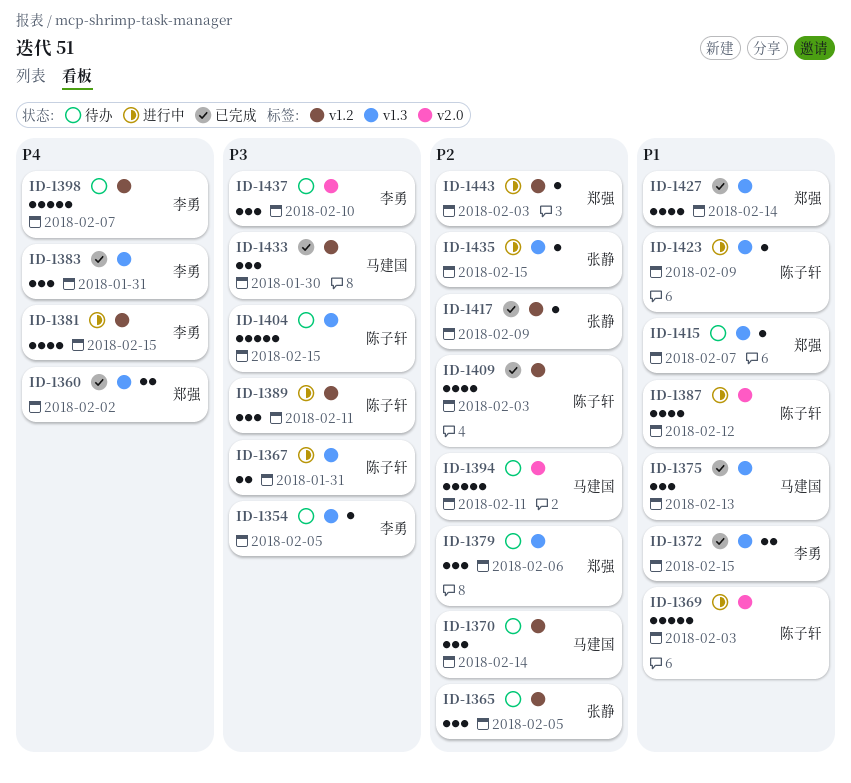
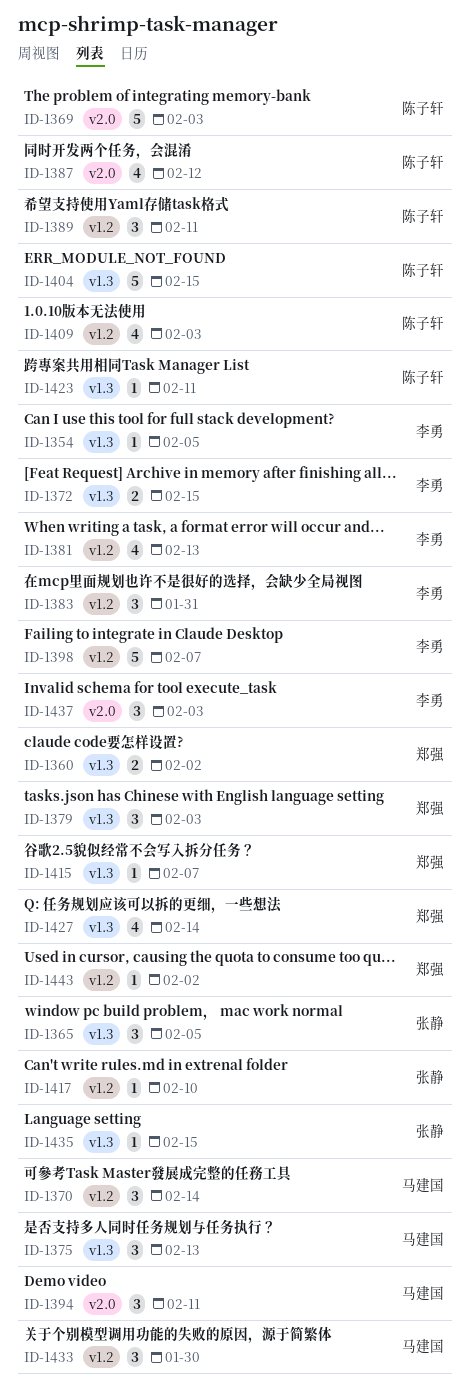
ID-1365, label: v1.2 -> v1.3
ID-1367: present -> none
ID-1379, due: Feb 6 -> Feb 3
ID-1381, due: Feb 15 -> Feb 13
ID-1383, label: v1.3 -> v1.2
ID-1394, estimate: 5 -> 3
ID-1417, due: Feb 9 -> Feb 10
ID-1423, due: Feb 9 -> Feb 11
ID-1437, due: Feb 10 -> Feb 3
ID-1443, due: Feb 3 -> Feb 2

